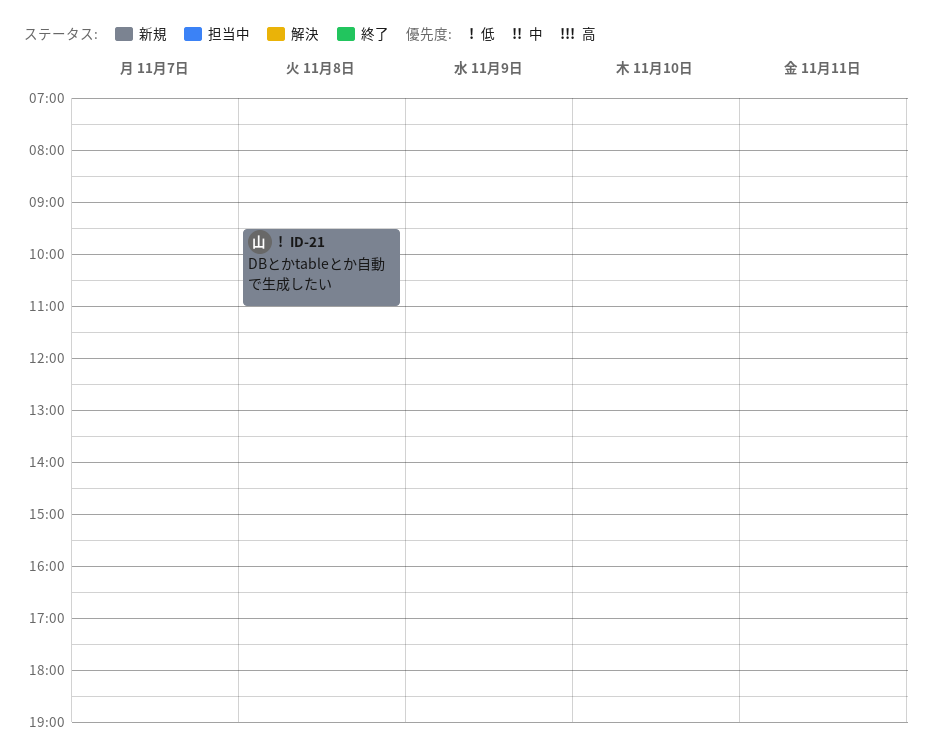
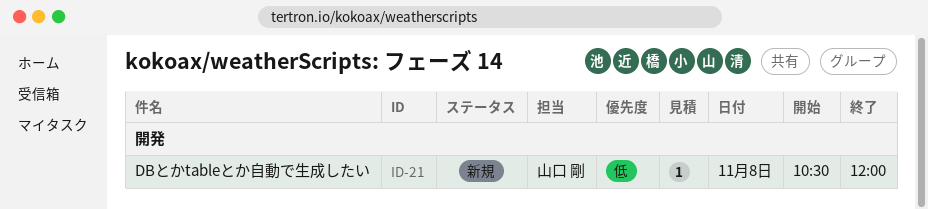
ID-21, begins: 09:30 -> 10:30
ID-21, ends: 11:00 -> 12:00

